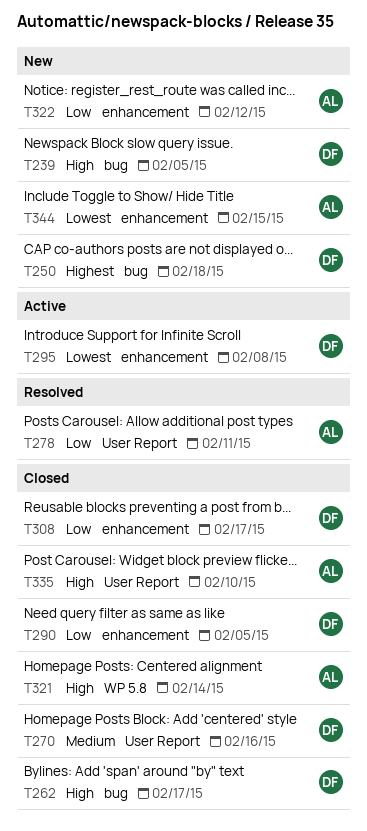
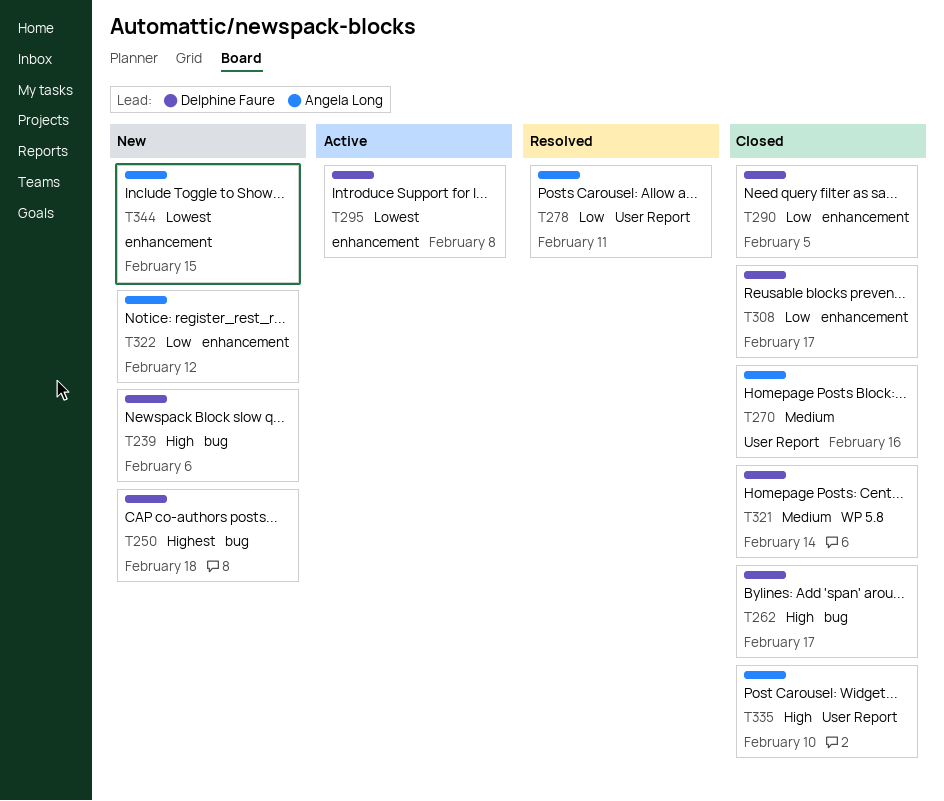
T239, due: Feb 5 -> Feb 6
T270, owner: Delphine Faure -> Angela Long
T321, owner: Angela Long -> Delphine Faure
T321, priority: High -> Medium

